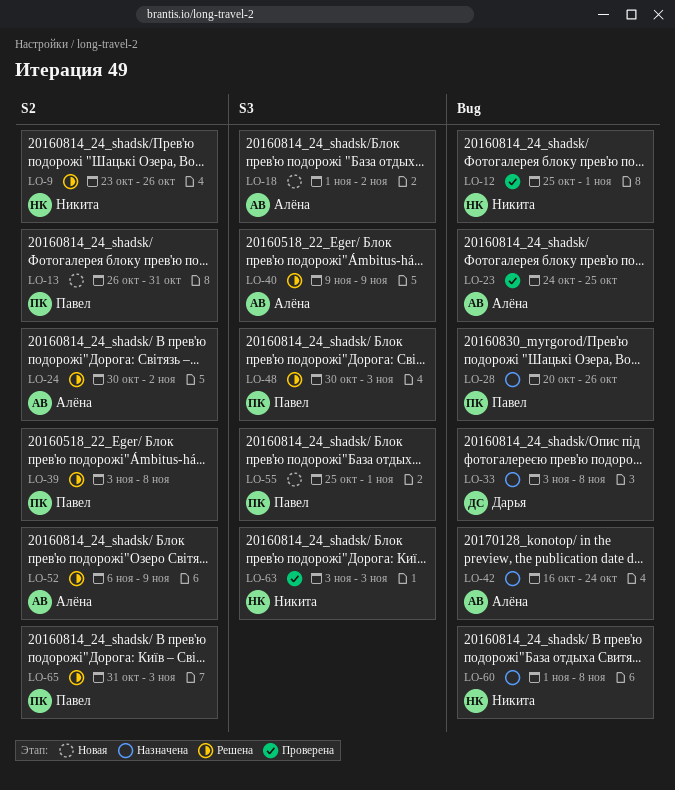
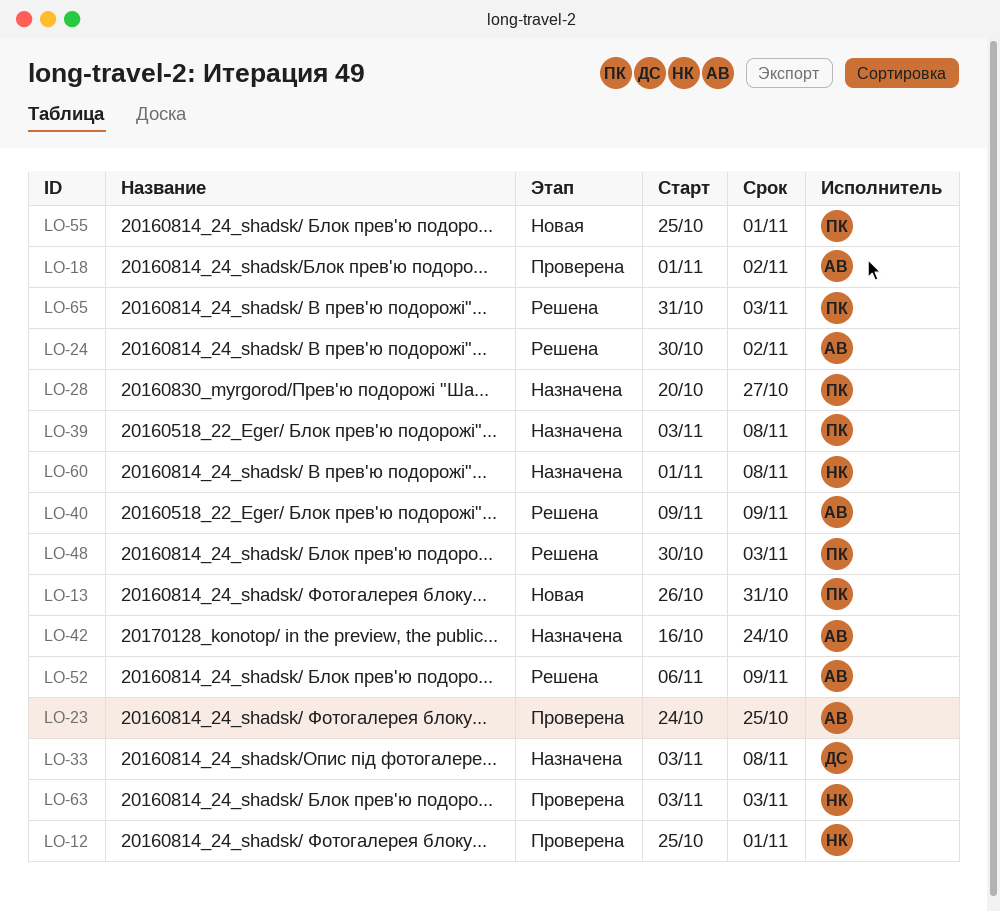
LO-9: present -> none
LO-18, status: Новая -> Проверена
LO-28, due: Oct 26 -> Oct 27
LO-39, status: Решена -> Назначена

